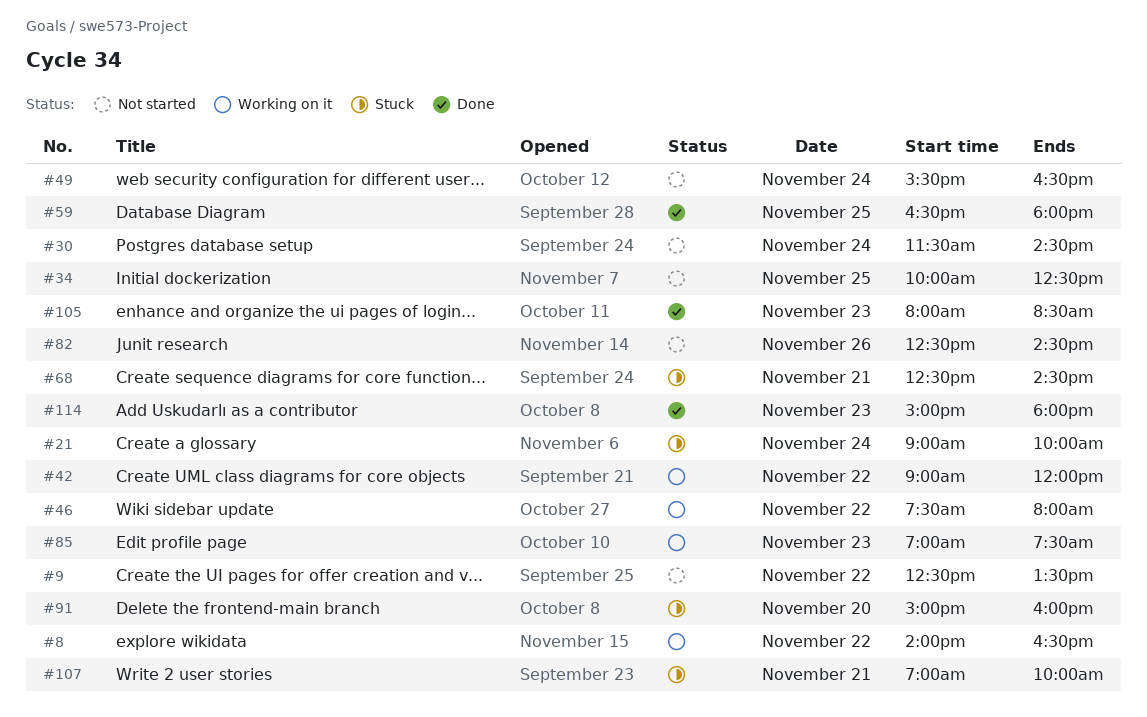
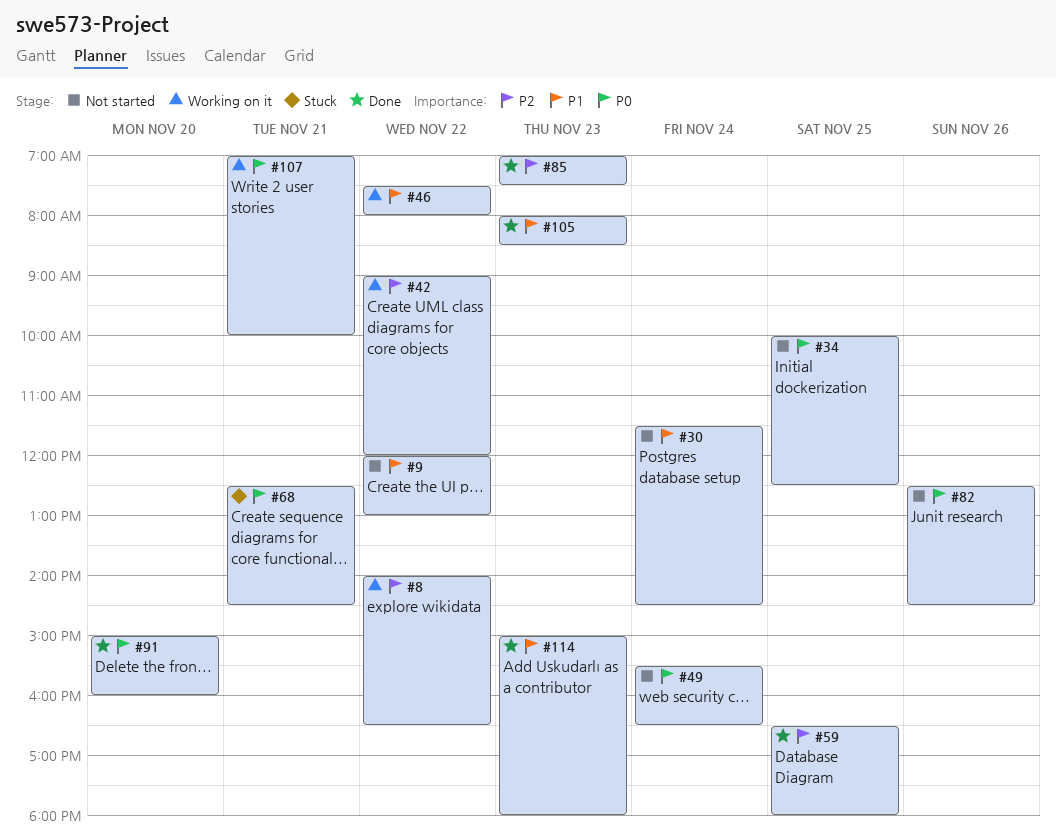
#9, begins: 12:30 -> 12:00
#9, ends: 13:30 -> 13:00
#21: present -> none
#85, status: Working on it -> Done
#91, status: Stuck -> Done
#107, status: Stuck -> Working on it

